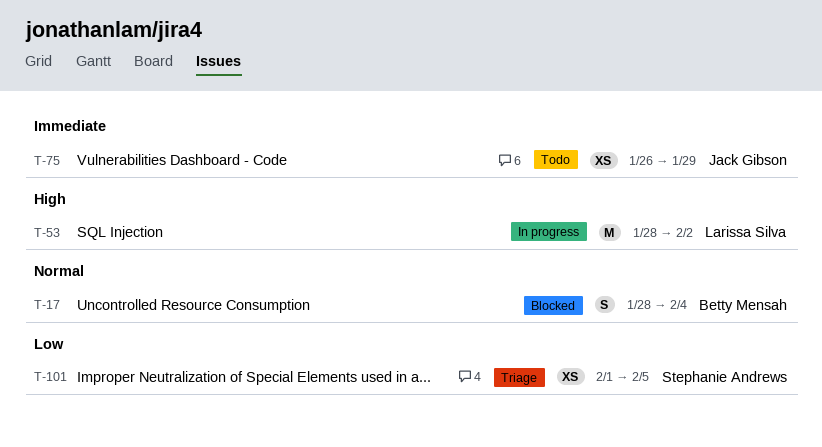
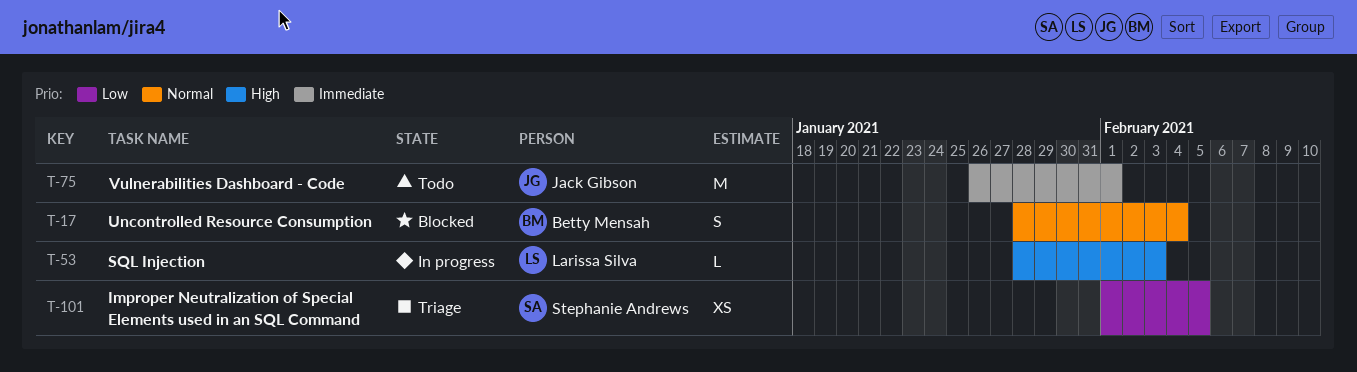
T-53, estimate: M -> L
T-53, due: Feb 2 -> Feb 3
T-75, estimate: XS -> M
T-75, due: Jan 29 -> Feb 1

